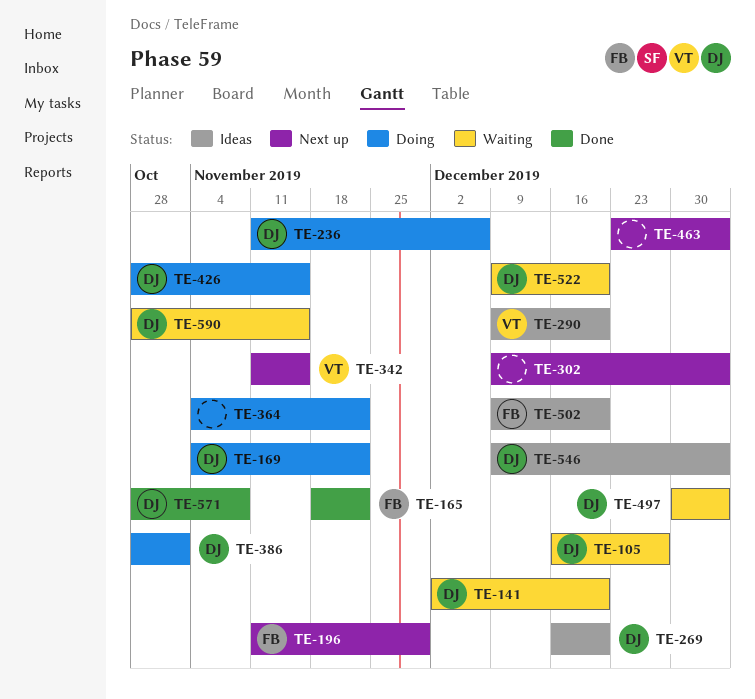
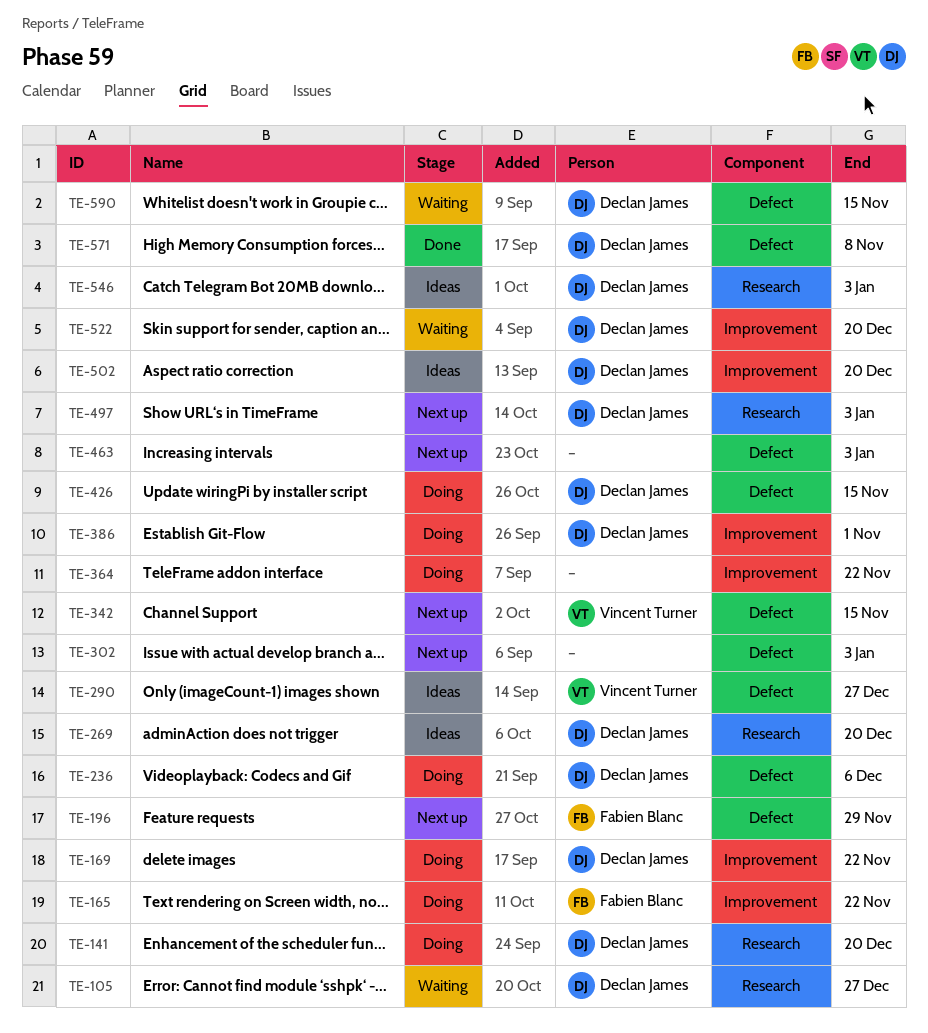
TE-141, status: Waiting -> Doing
TE-165, status: Done -> Doing
TE-290, due: Dec 20 -> Dec 27
TE-497, status: Waiting -> Next up
TE-502, owner: Fabien Blanc -> Declan James

